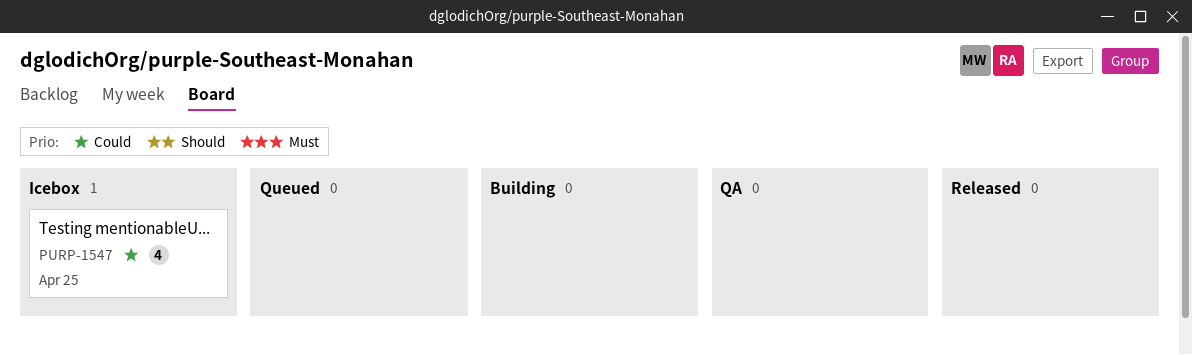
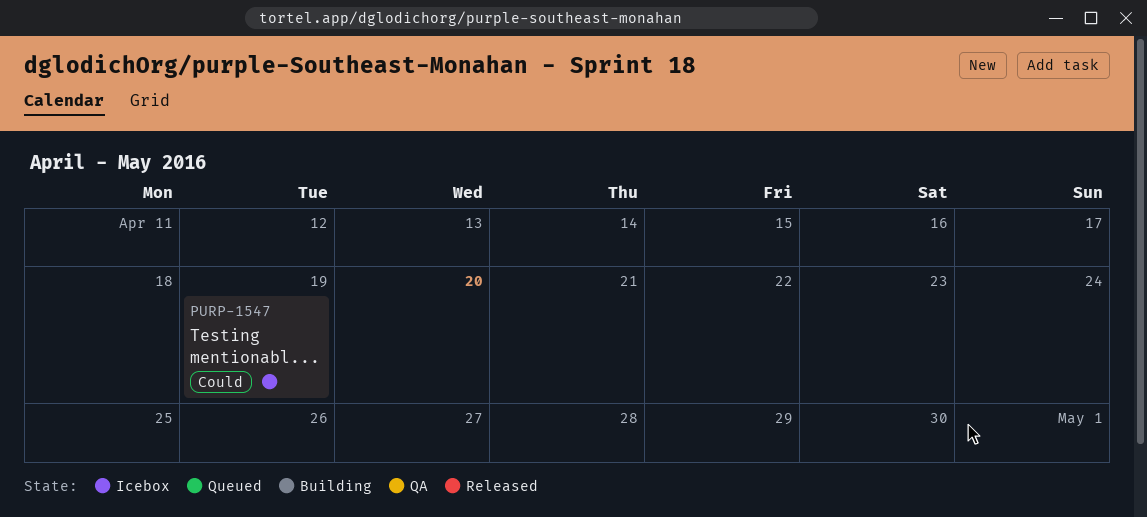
PURP-1547, due: Apr 25 -> Apr 19

